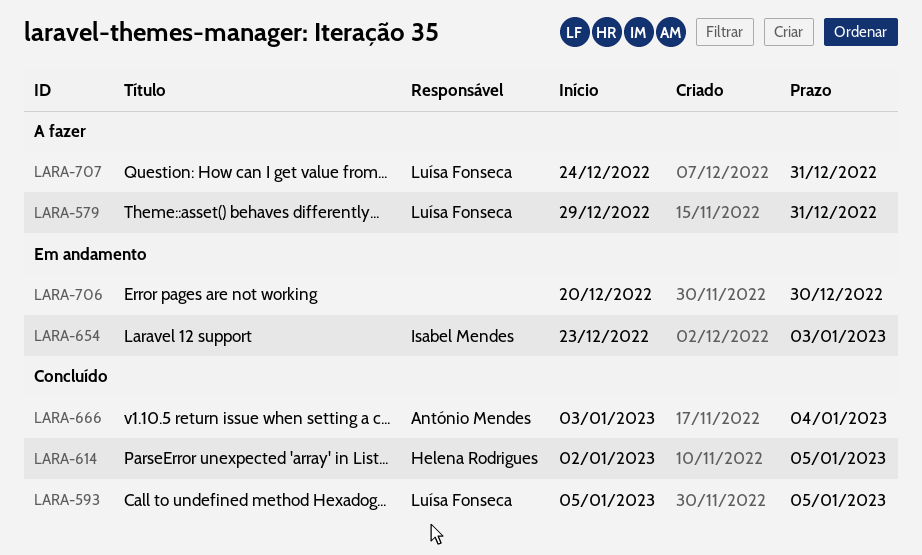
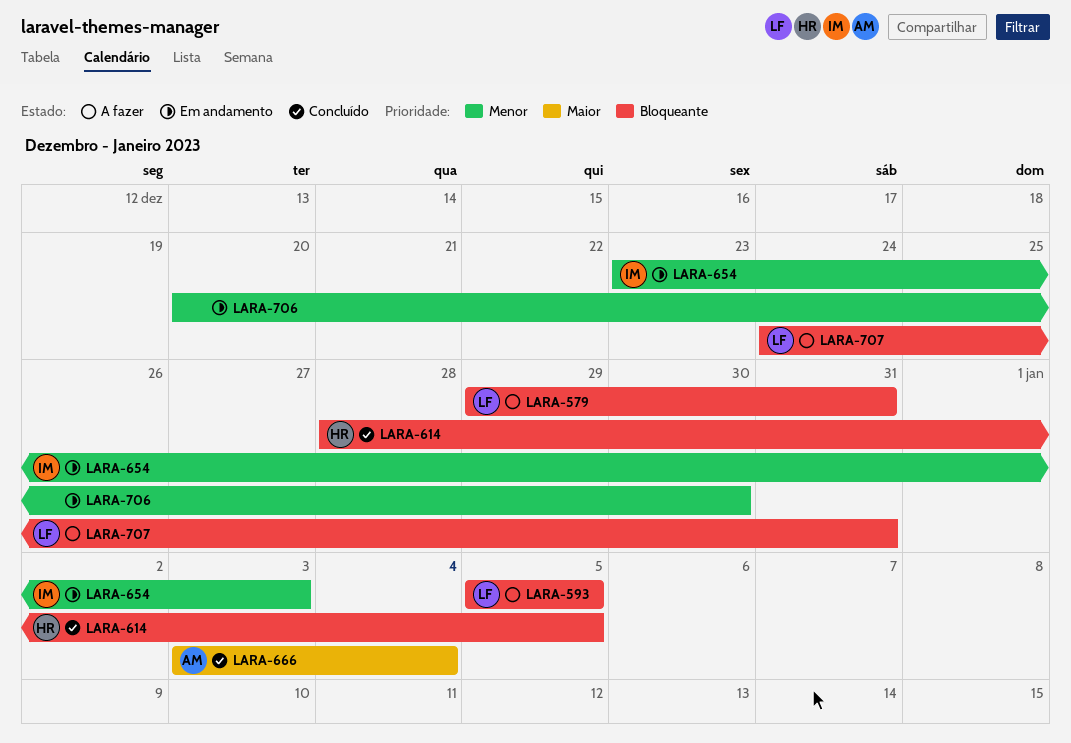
LARA-593, status: Concluído -> A fazer
LARA-614, start: Jan 2 -> Dec 28

